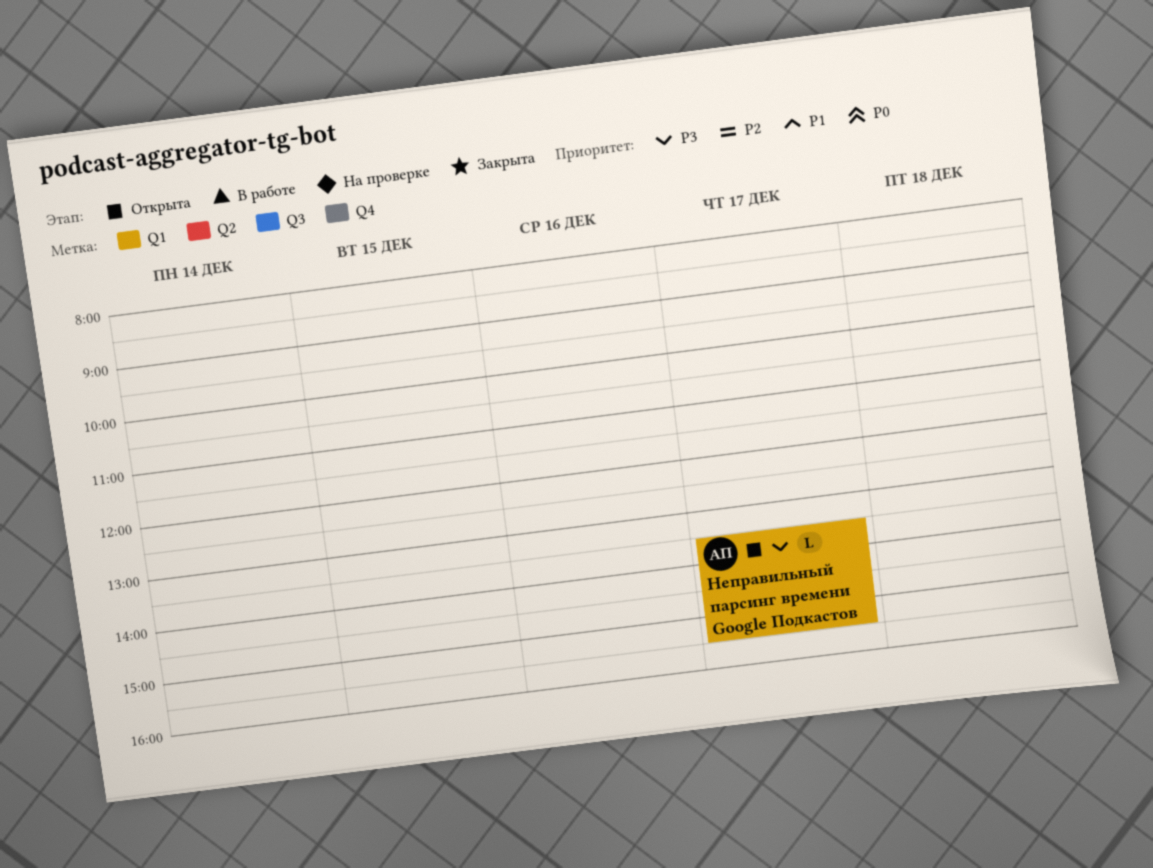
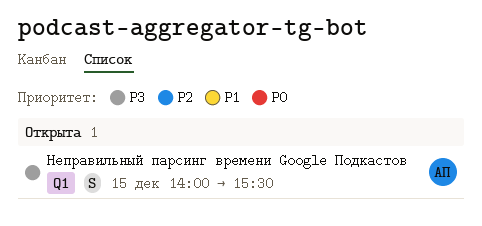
Неправильный парсинг времени Google Подкастов, estimate: L -> S
Неправильный парсинг времени Google Подкастов, day: Dec 17 -> Dec 15
Неправильный парсинг времени Google Подкастов, begins: 13:30 -> 14:00

